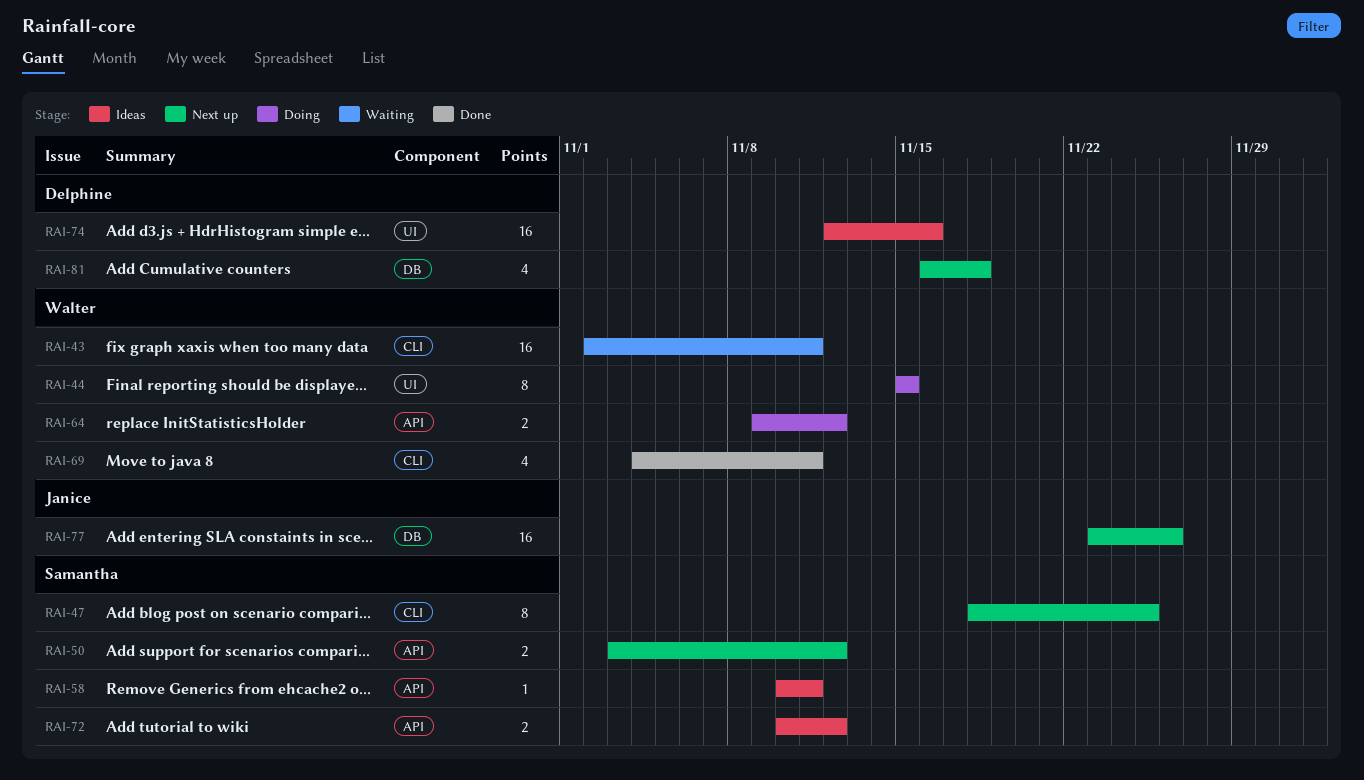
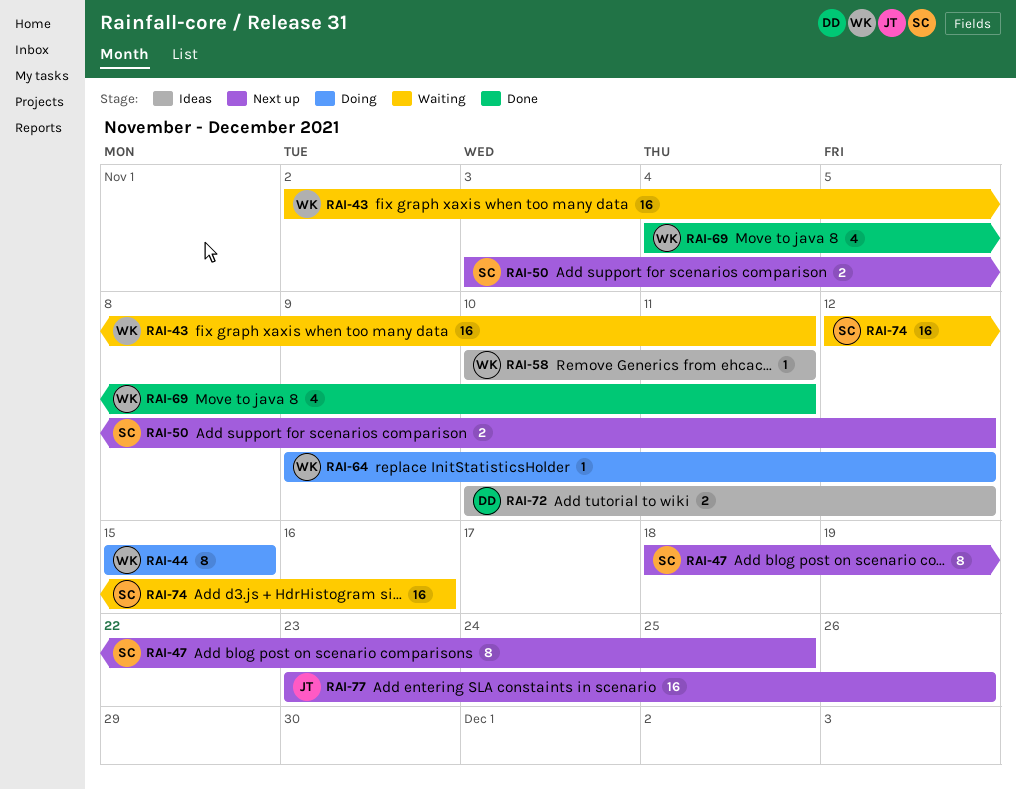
RAI-58, owner: Samantha -> Walter
RAI-64, estimate: 2 -> 1
RAI-72, owner: Samantha -> Delphine
RAI-74, status: Ideas -> Waiting
RAI-74, owner: Delphine -> Samantha
RAI-81: present -> none

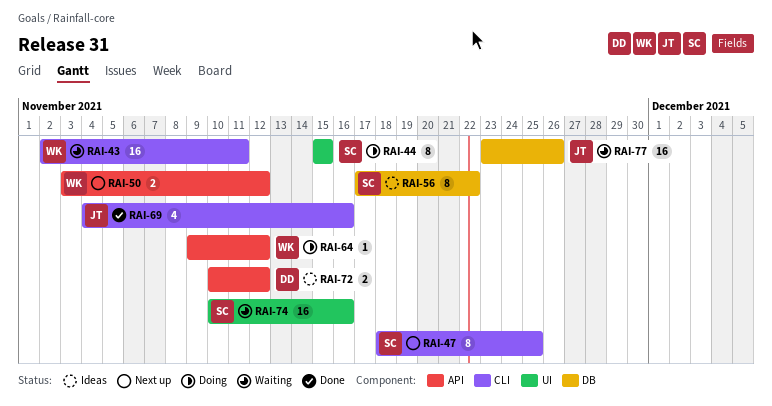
RAI-44, owner: WK -> SC
RAI-50, owner: SC -> WK
RAI-56: none -> present
RAI-58: present -> none
RAI-69, owner: WK -> JT
RAI-69, due: Nov 11 -> Nov 16
RAI-74, start: Nov 12 -> Nov 10
RAI-77, status: Next up -> Waiting

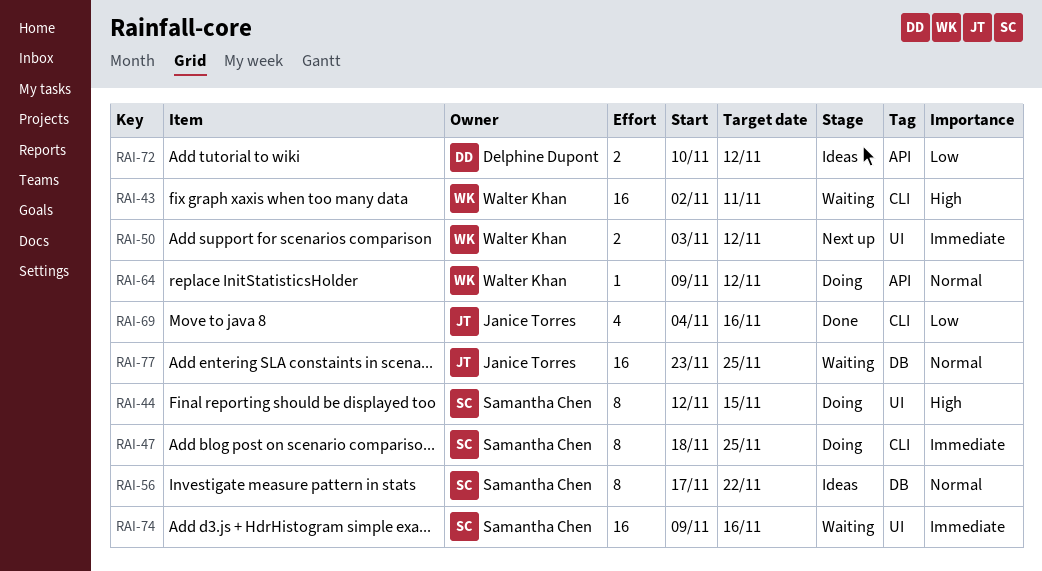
RAI-44, start: Nov 15 -> Nov 12
RAI-47, status: Next up -> Doing
RAI-50, label: API -> UI
RAI-74, start: Nov 10 -> Nov 9
RAI-77, due: Nov 26 -> Nov 25

